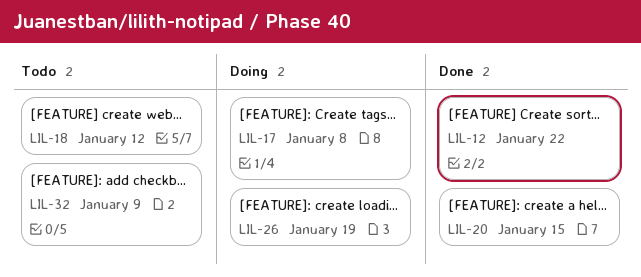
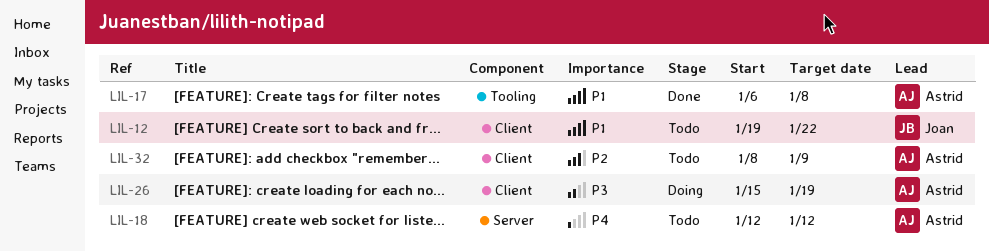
LIL-12, status: Done -> Todo
LIL-17, status: Doing -> Done
LIL-20: present -> none

